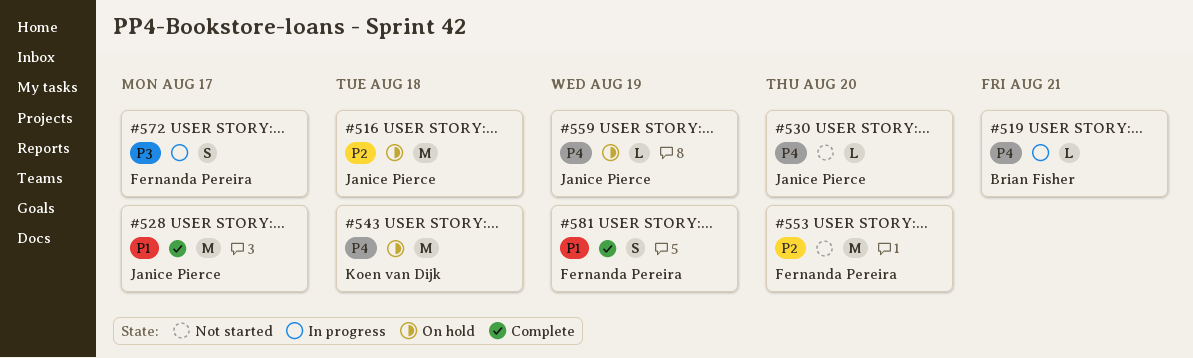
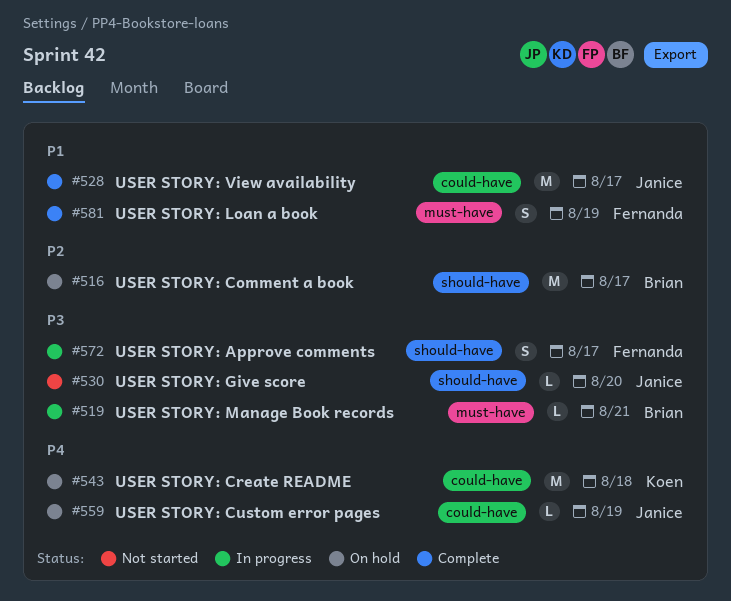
#516, owner: Janice Pierce -> Brian Fisher
#516, due: Aug 18 -> Aug 17
#519, priority: P4 -> P3
#530, priority: P4 -> P3
#553: present -> none

